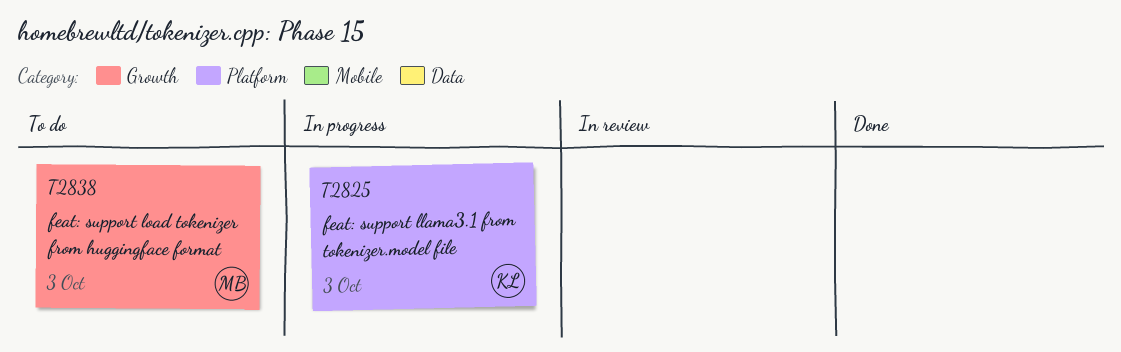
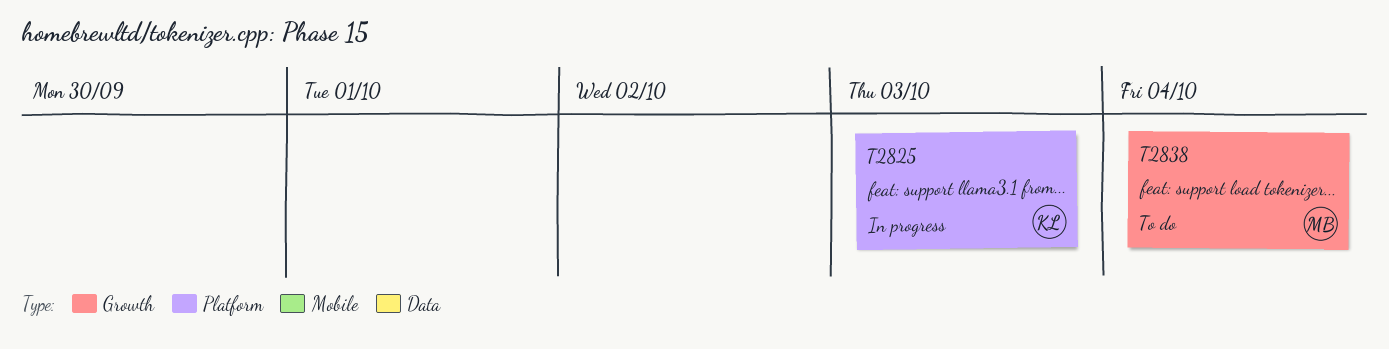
T2838, due: Oct 3 -> Oct 4

